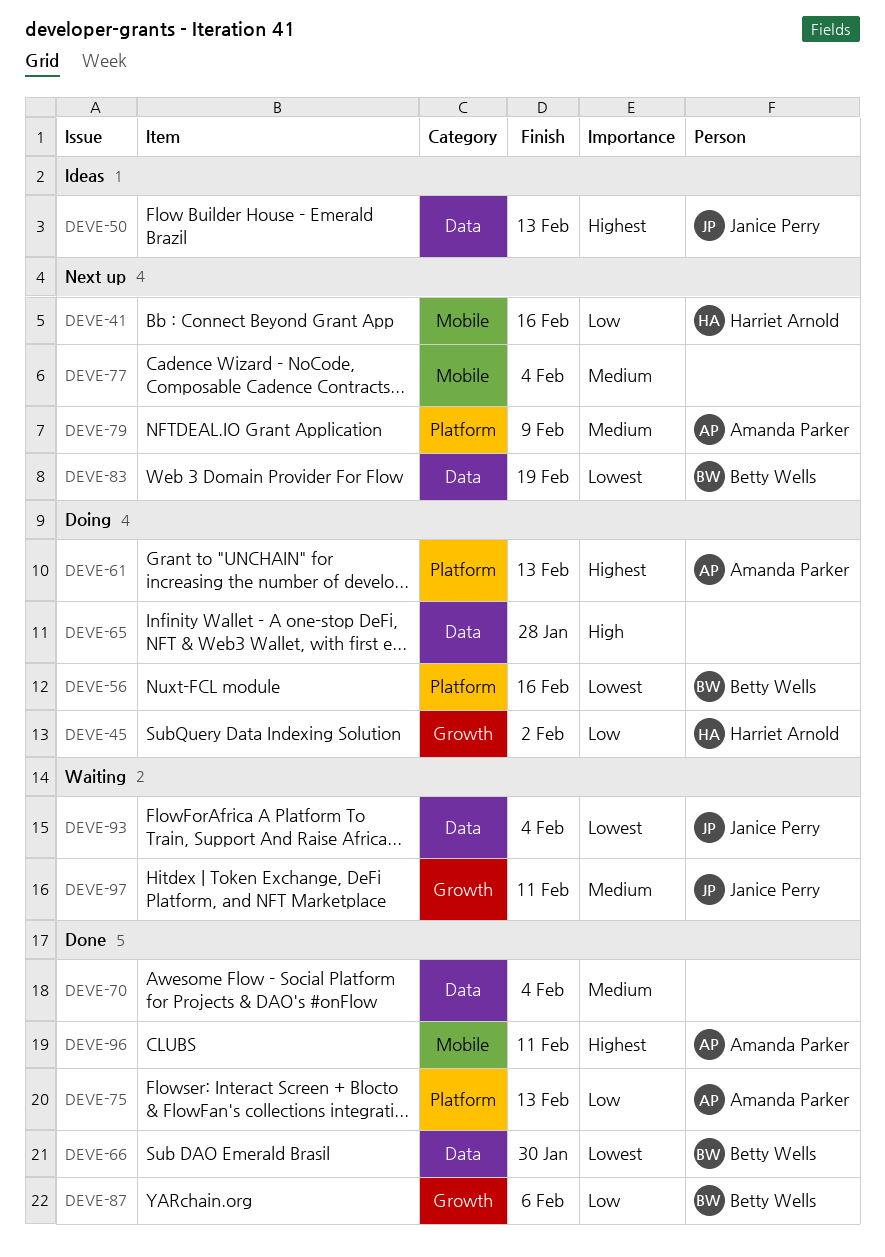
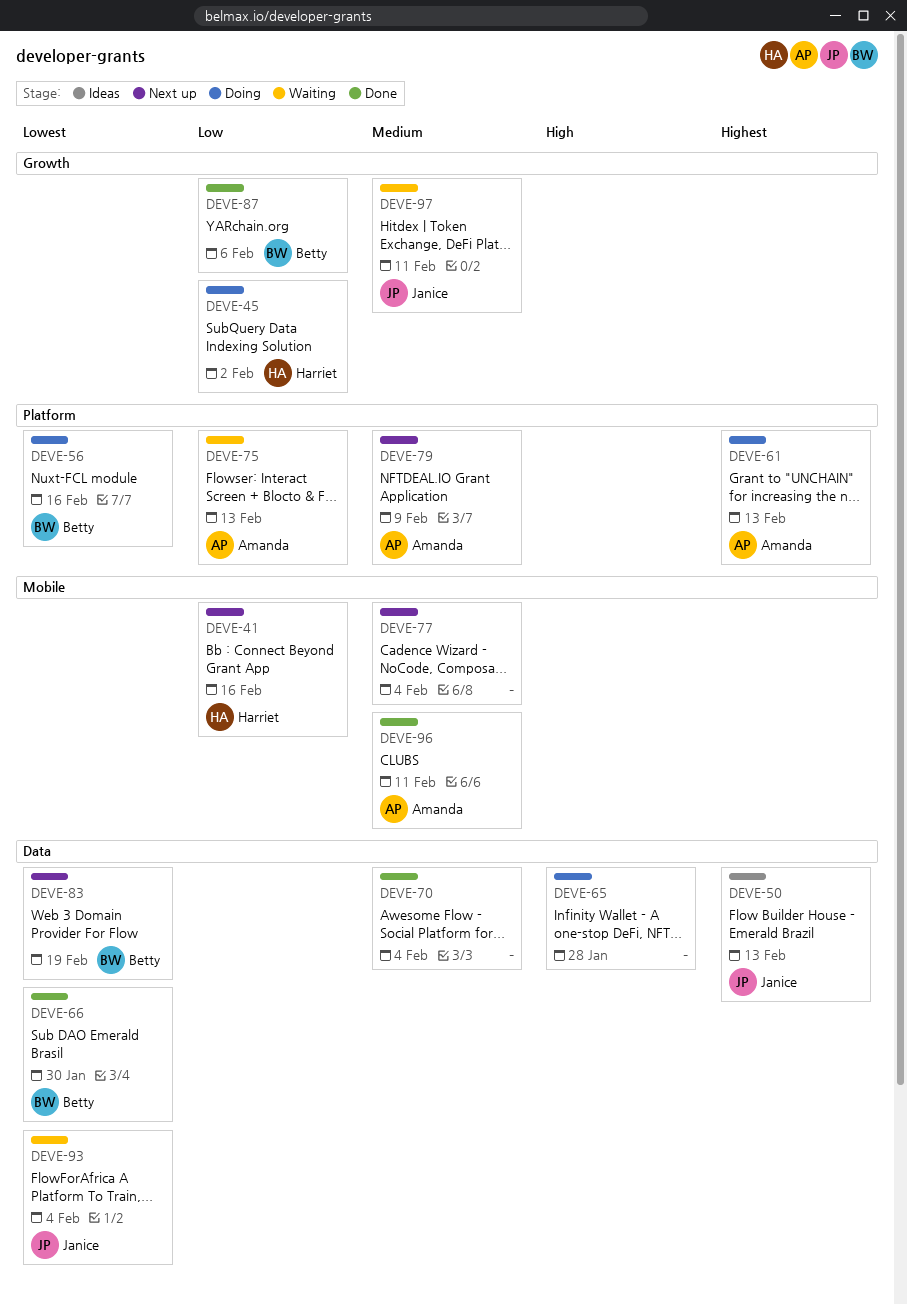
DEVE-75, status: Done -> Waiting
DEVE-96, priority: Highest -> Medium

